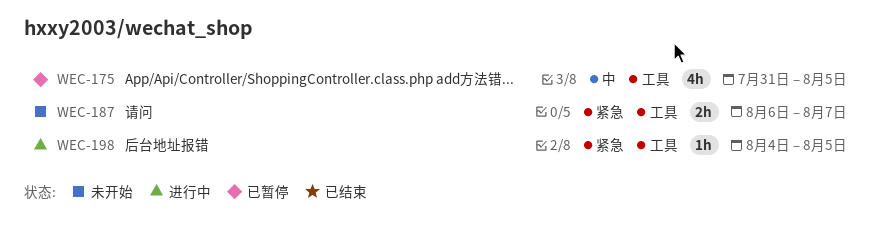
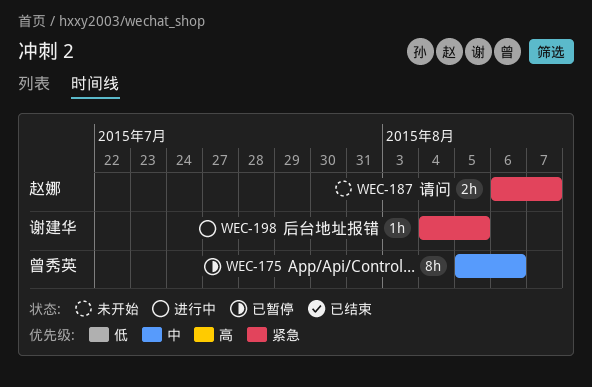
WEC-175, estimate: 4h -> 8h
WEC-175, start: Jul 31 -> Aug 5
WEC-175, due: Aug 5 -> Aug 6

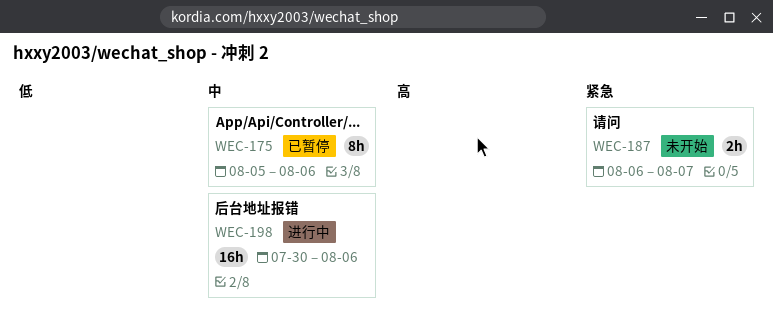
WEC-198, priority: 紧急 -> 中
WEC-198, estimate: 1h -> 16h
WEC-198, start: Aug 4 -> Jul 30
WEC-198, due: Aug 5 -> Aug 6

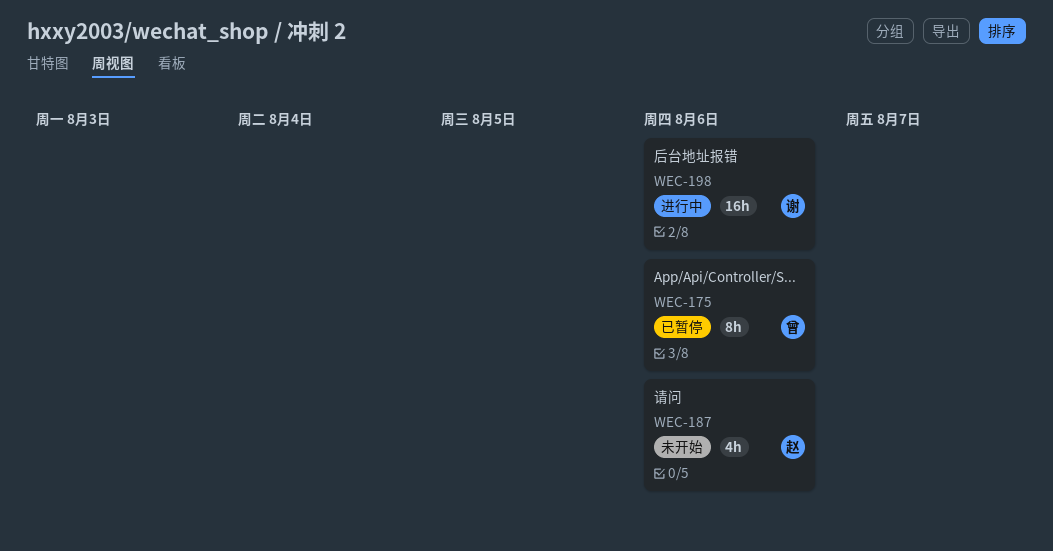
WEC-187, estimate: 2h -> 4h
WEC-187, due: Aug 7 -> Aug 6

